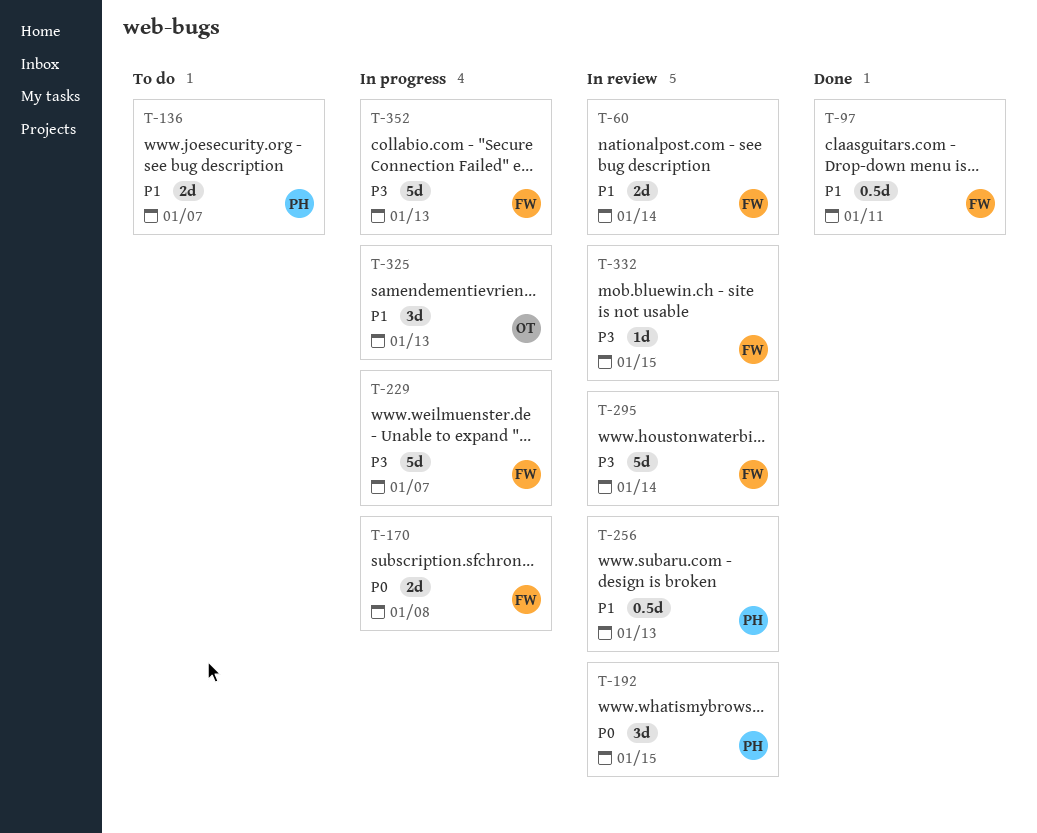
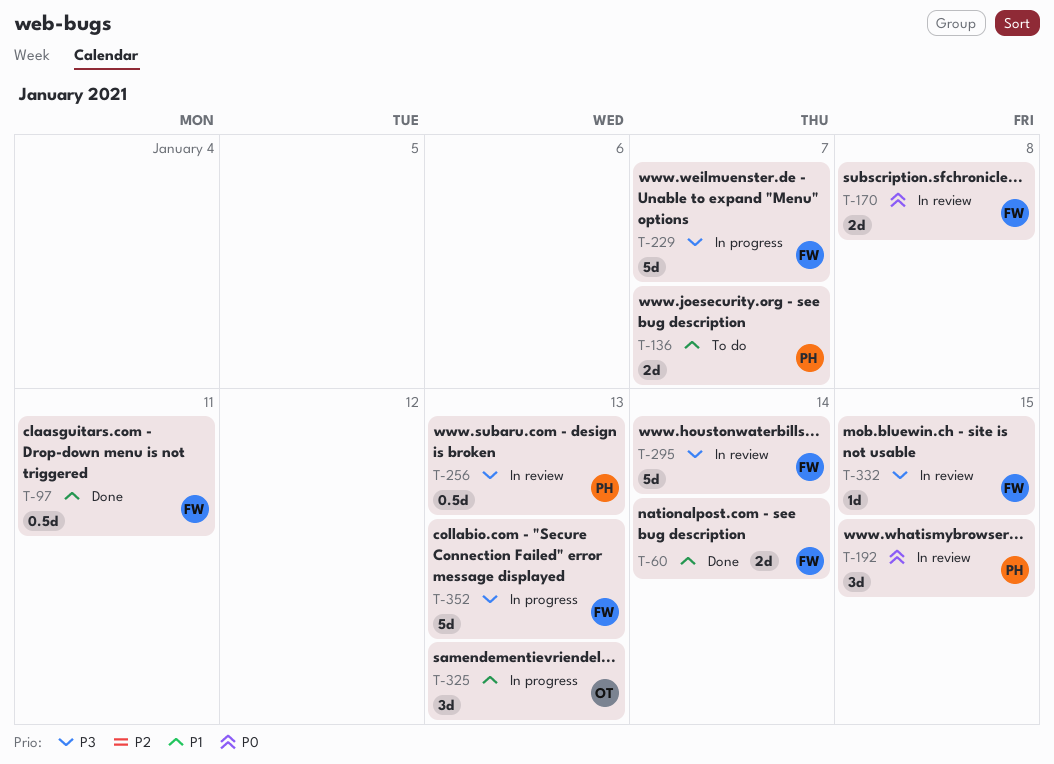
T-60, status: In review -> Done
T-170, status: In progress -> In review
T-256, priority: P1 -> P3

